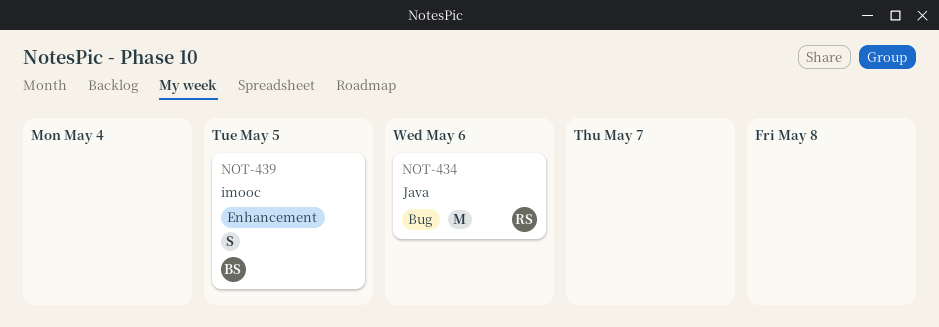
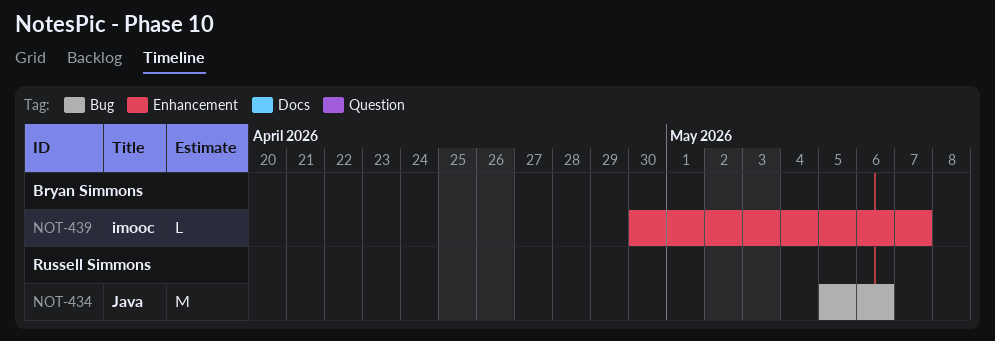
NOT-439, estimate: S -> L
NOT-439, due: May 5 -> May 7

